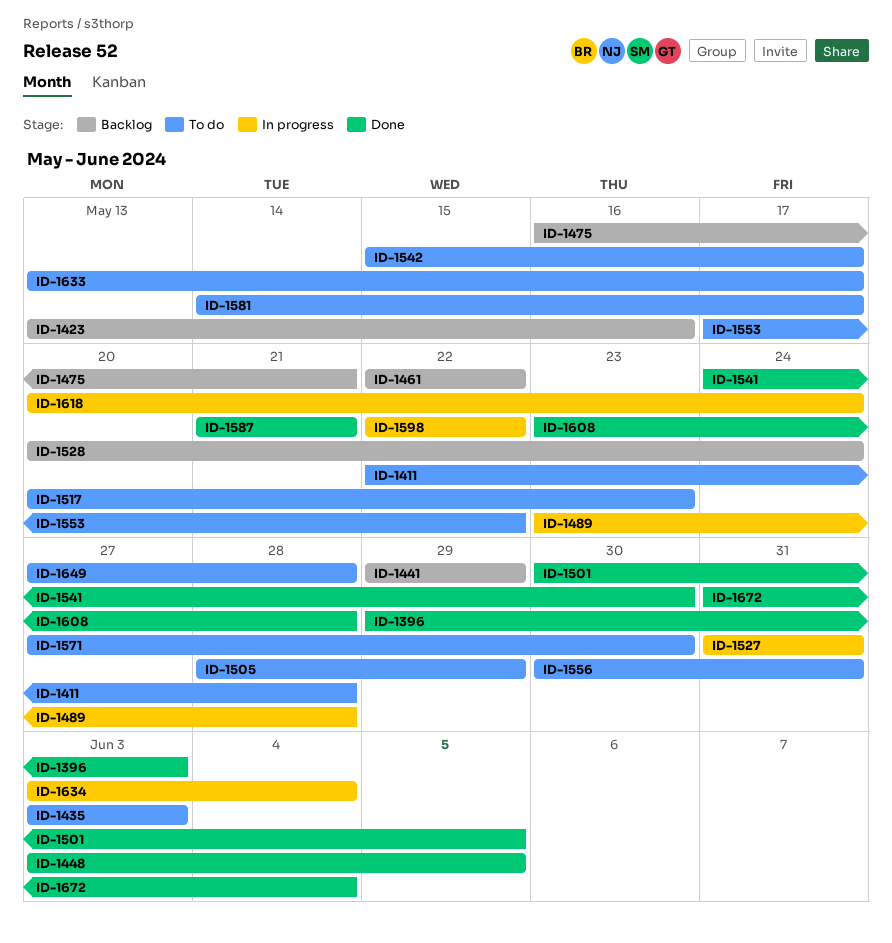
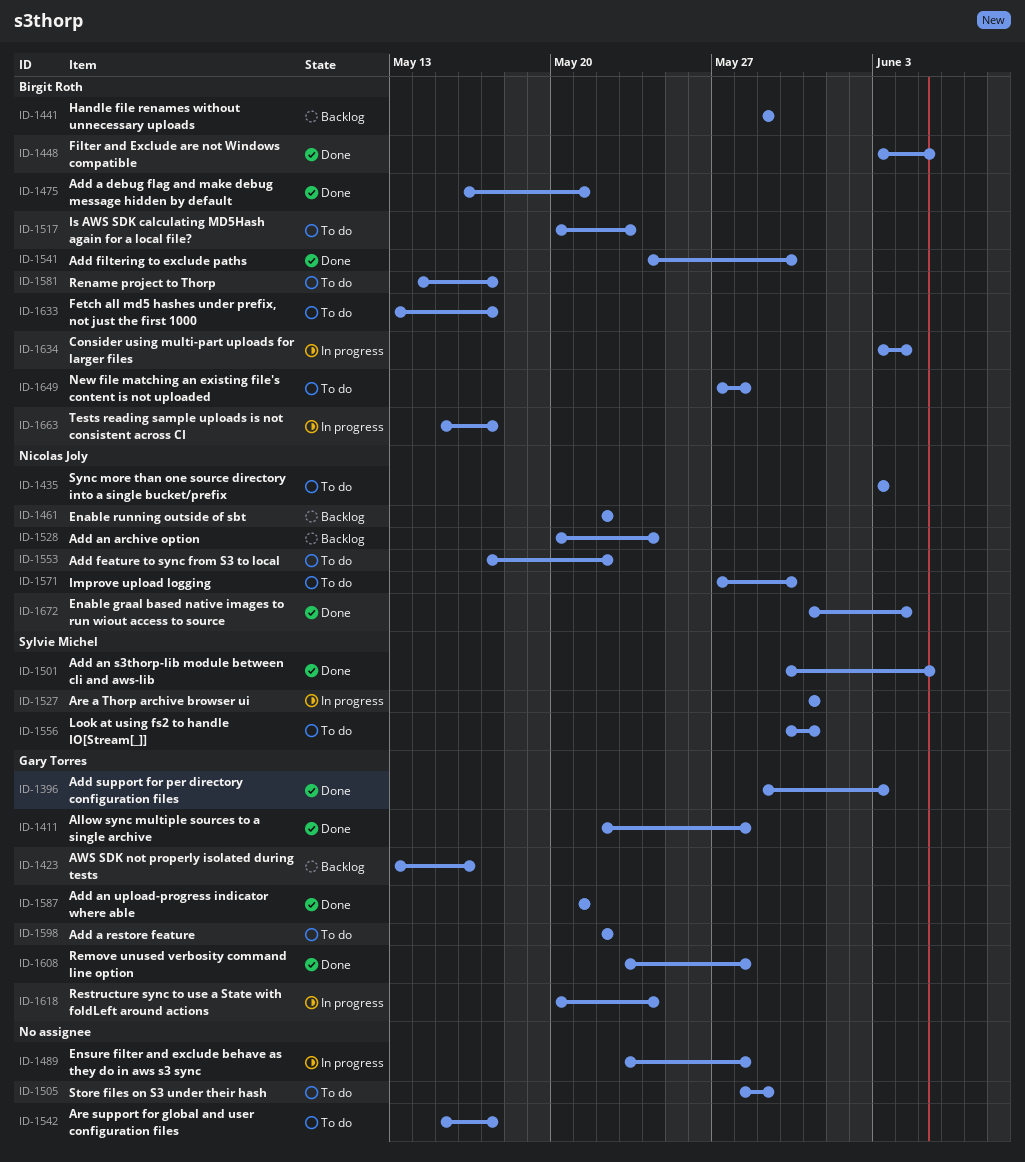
ID-1411, status: To do -> Done
ID-1475, status: Backlog -> Done
ID-1598, status: In progress -> To do
ID-1663: none -> present

